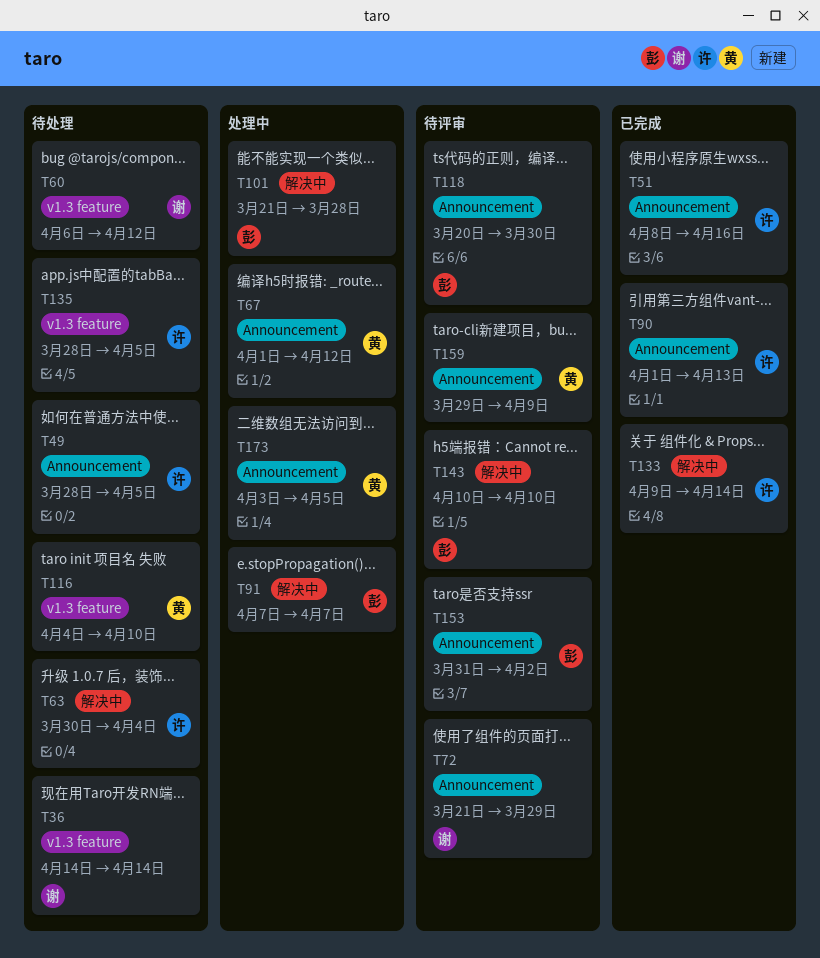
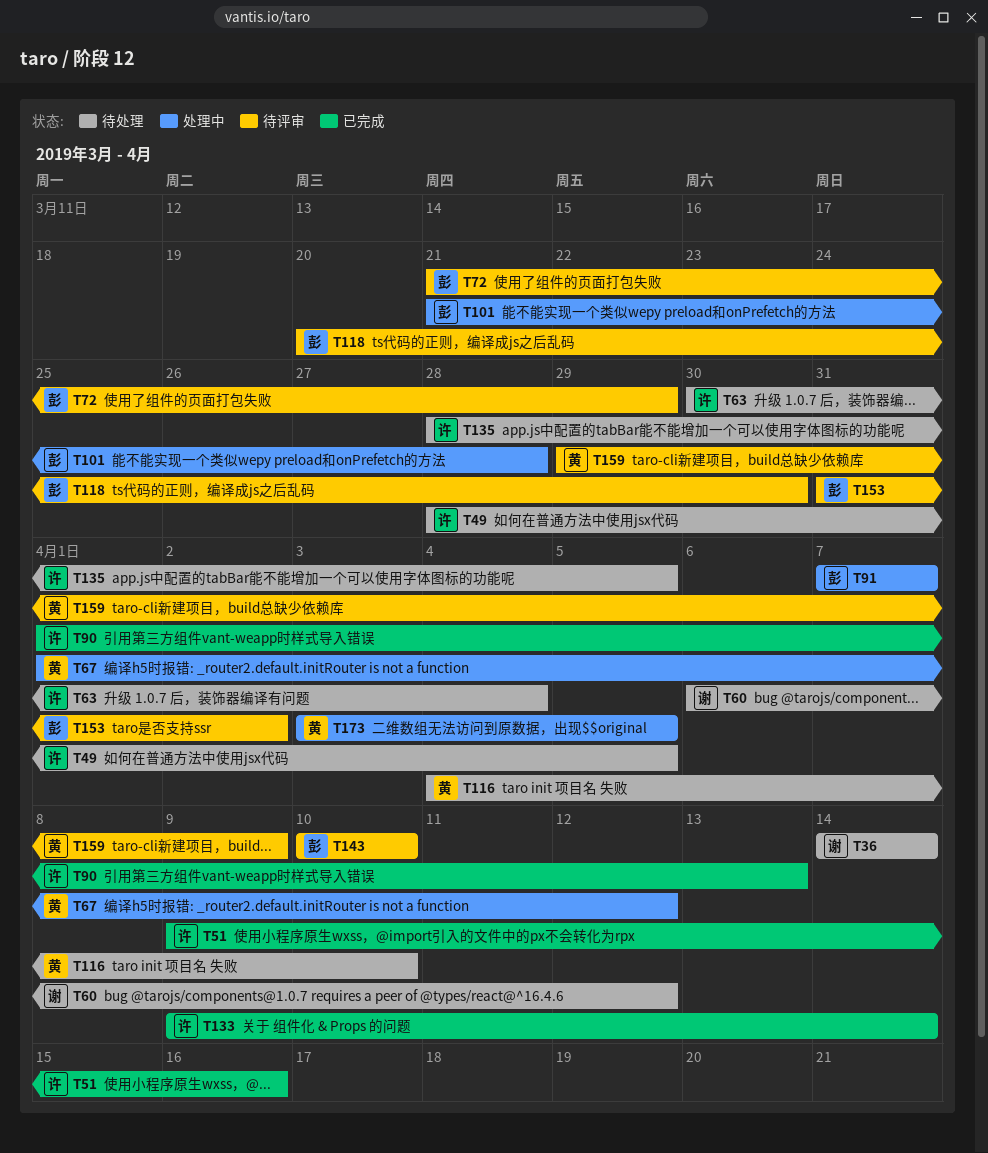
T51, start: Apr 8 -> Apr 9
T72, owner: 谢 -> 彭

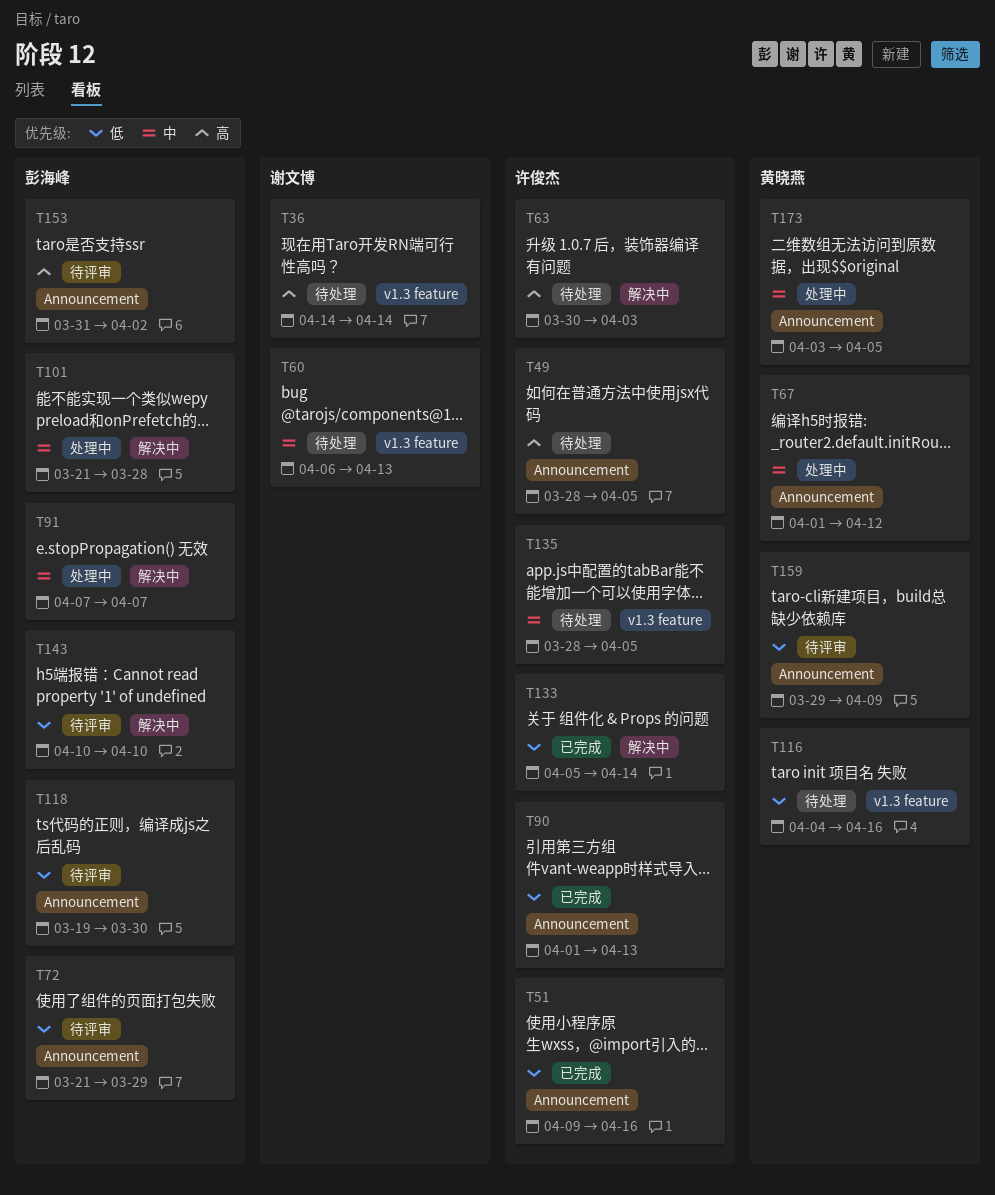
T60, due: Apr 12 -> Apr 13
T63, due: Apr 4 -> Apr 3
T116, due: Apr 10 -> Apr 16
T118, start: Mar 20 -> Mar 19
T133, start: Apr 9 -> Apr 5

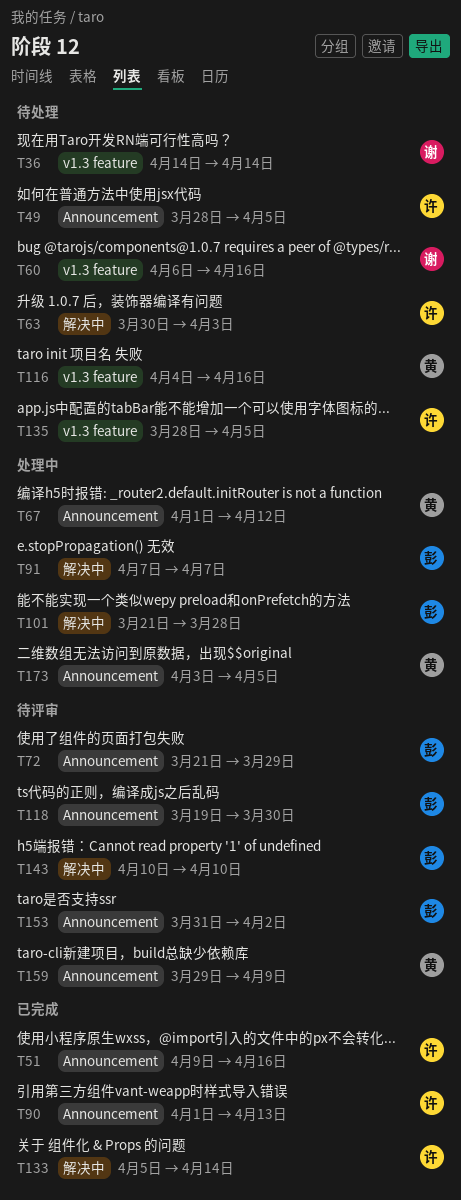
T60, due: Apr 13 -> Apr 16

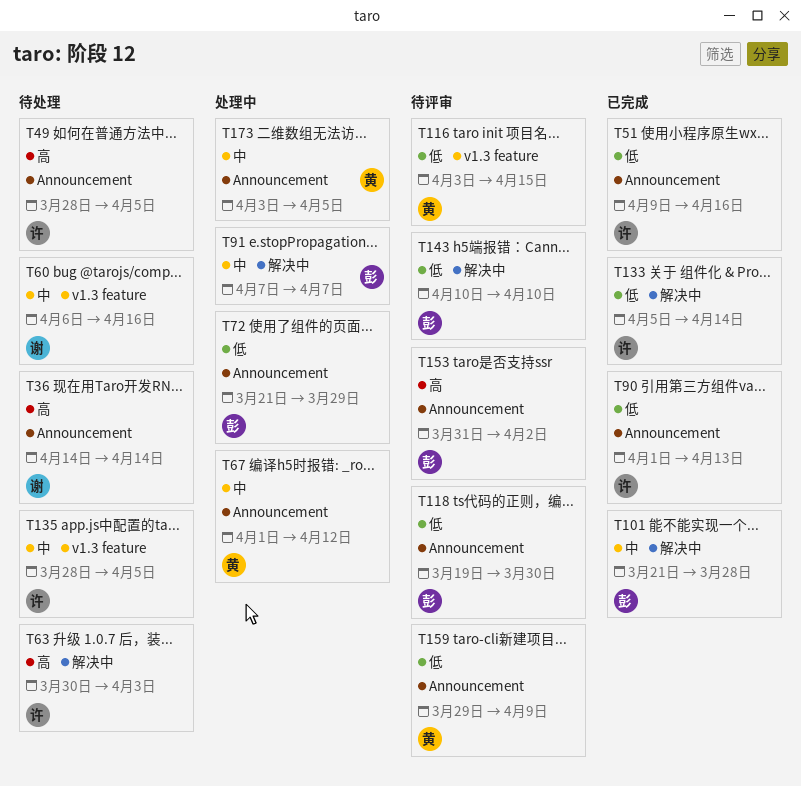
T36, label: v1.3 feature -> Announcement
T72, status: 待评审 -> 处理中
T101, status: 处理中 -> 已完成
T116, status: 待处理 -> 待评审
T116, start: Apr 4 -> Apr 3
T116, due: Apr 16 -> Apr 15

